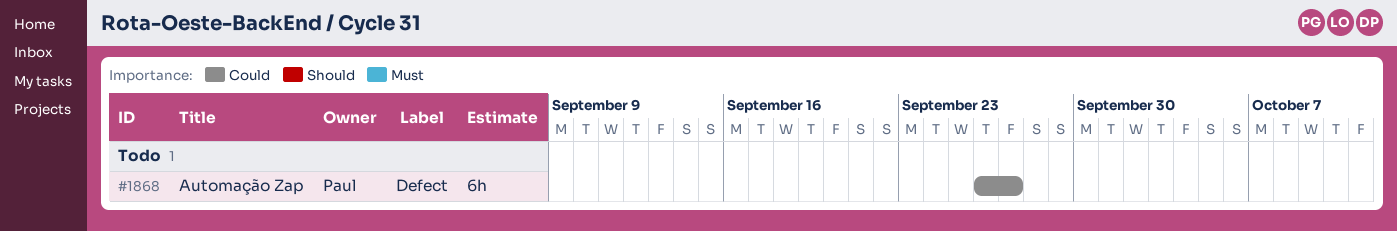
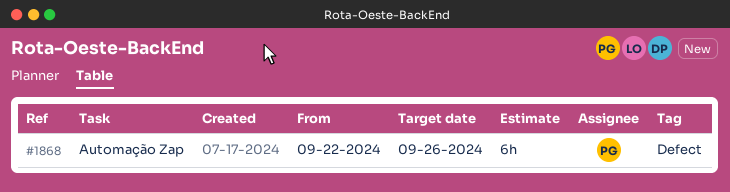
#1868, start: Sep 26 -> Sep 22
#1868, due: Sep 27 -> Sep 26

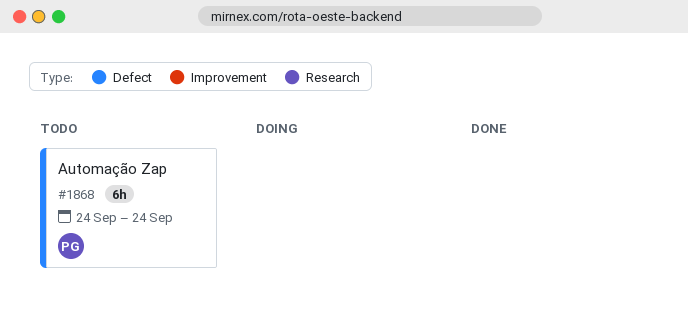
#1868, start: Sep 22 -> Sep 24
#1868, due: Sep 26 -> Sep 24

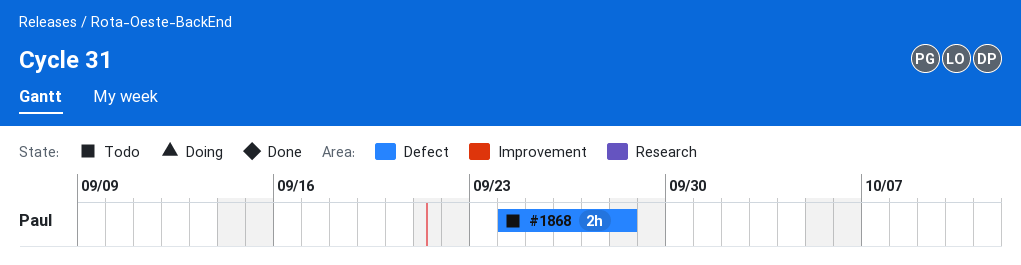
#1868, estimate: 6h -> 2h
#1868, due: Sep 24 -> Sep 28

